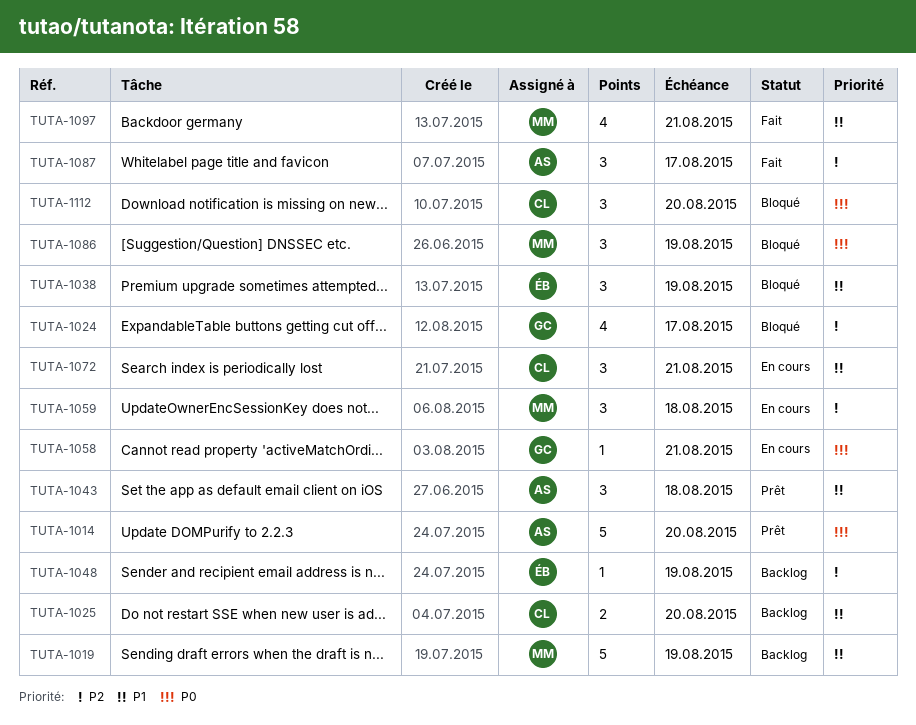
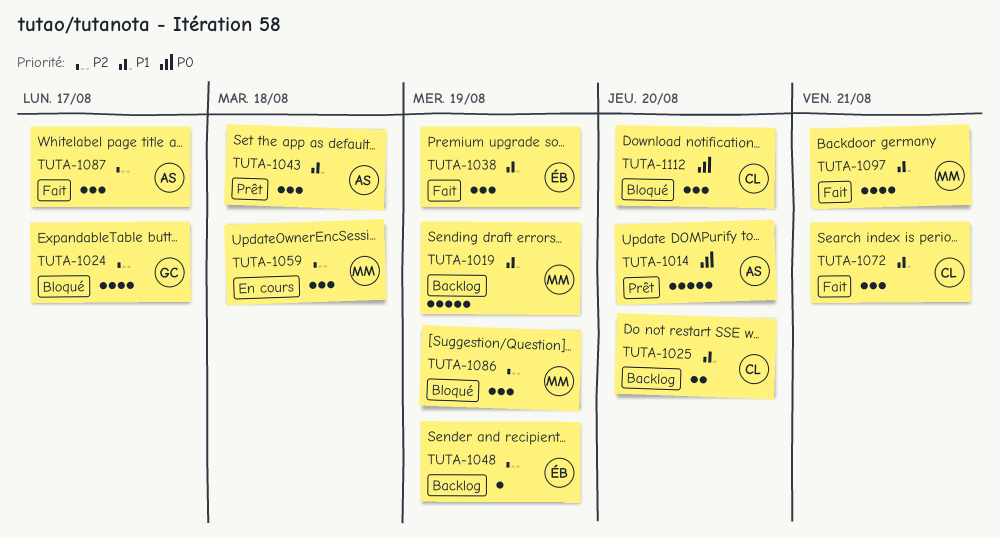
TUTA-1038, status: Bloqué -> Fait
TUTA-1058: present -> none
TUTA-1072, status: En cours -> Fait
TUTA-1086, priority: P0 -> P2

